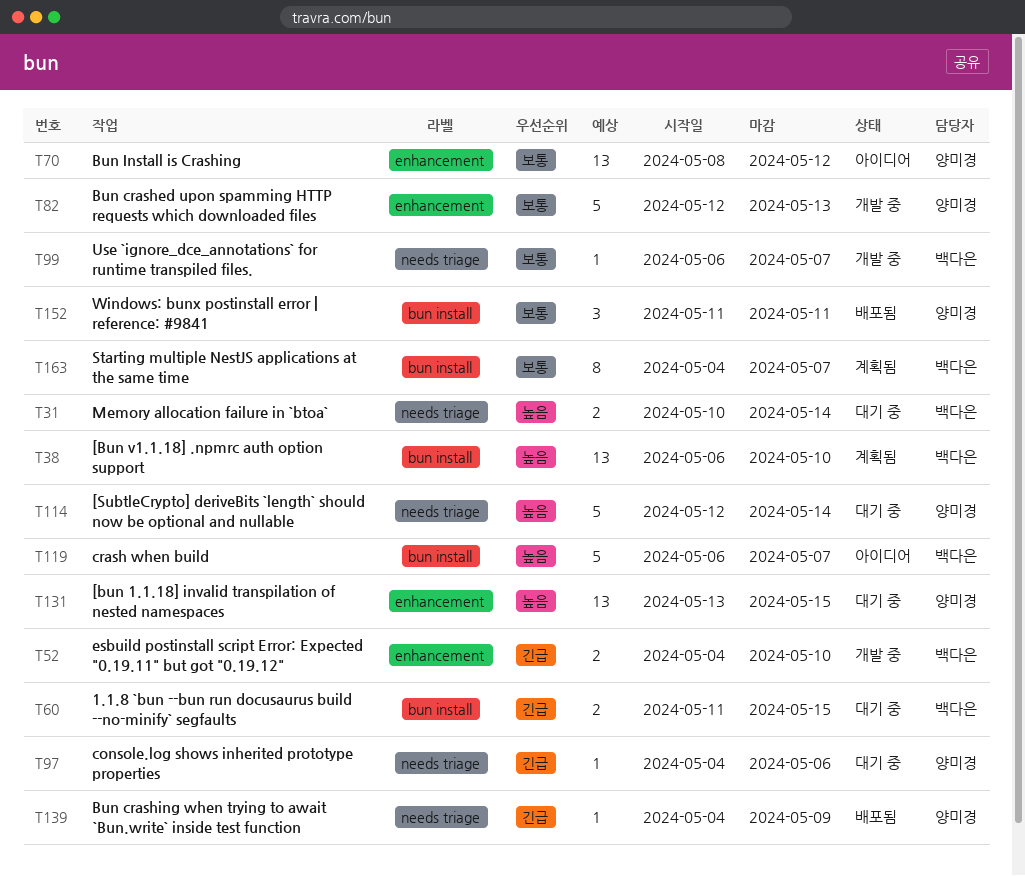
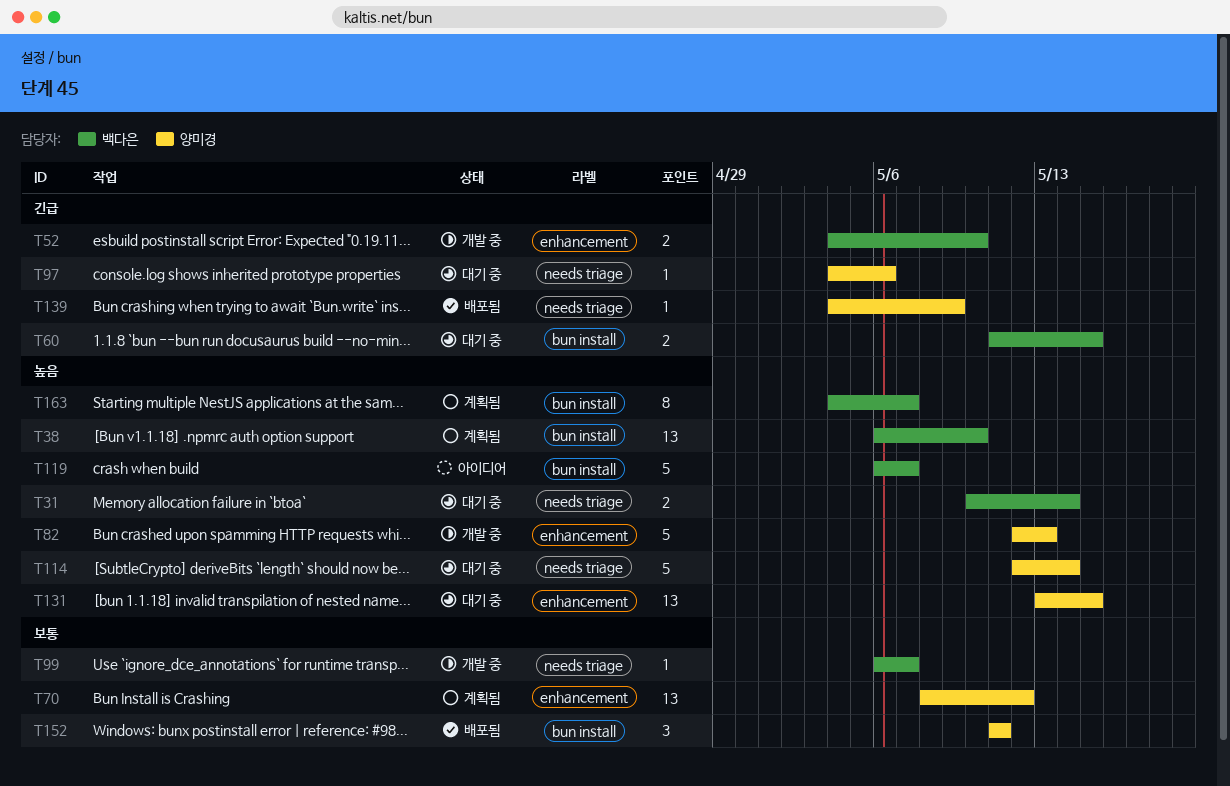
T70, status: 아이디어 -> 계획됨
T82, priority: 보통 -> 높음
T163, priority: 보통 -> 높음

